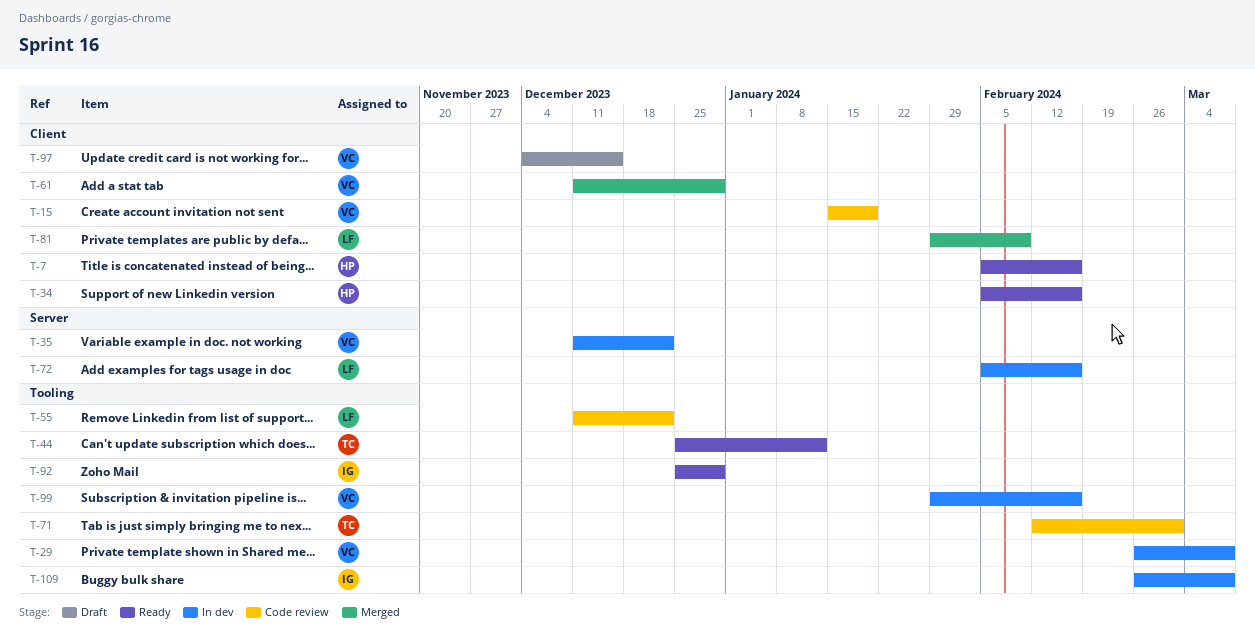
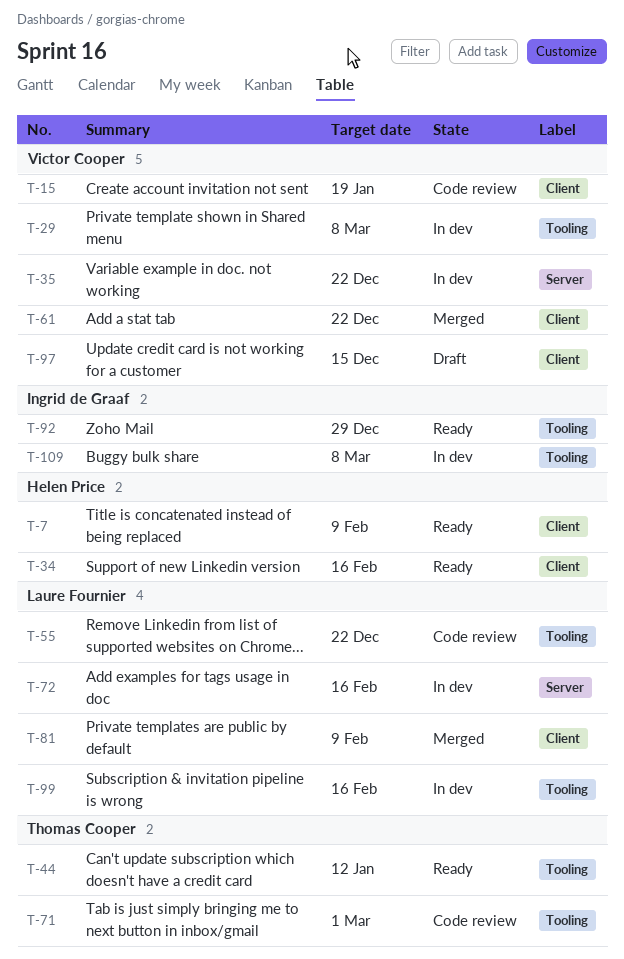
T-7, due: Feb 16 -> Feb 9
T-61, due: Dec 29 -> Dec 22
T-99, owner: Victor Cooper -> Laure Fournier

